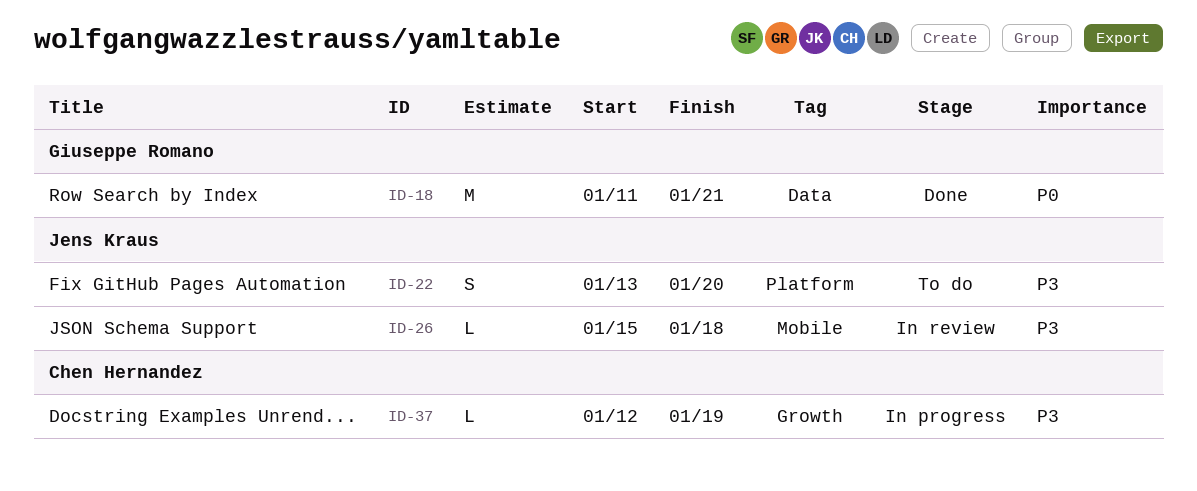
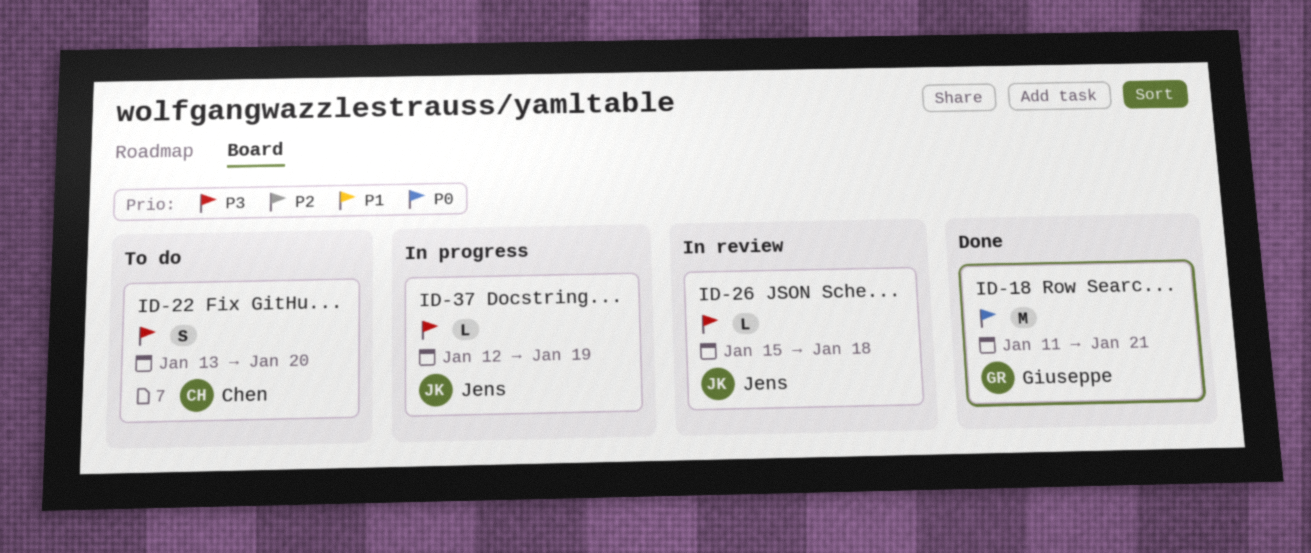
ID-22, owner: Jens Kraus -> Chen Hernandez
ID-37, owner: Chen Hernandez -> Jens Kraus

